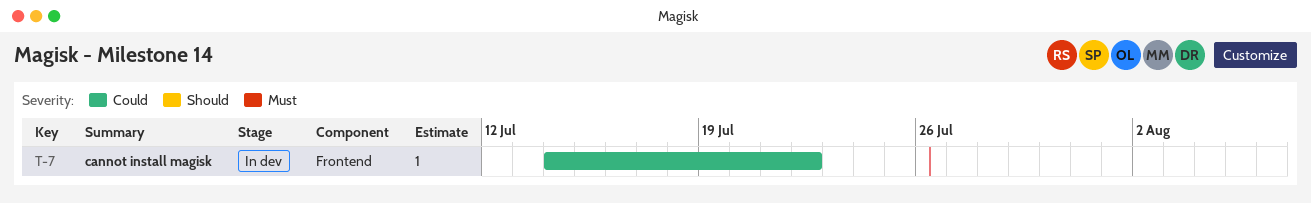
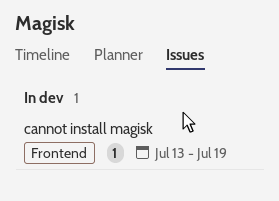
cannot install magisk, start: Jul 14 -> Jul 13
cannot install magisk, due: Jul 22 -> Jul 19

